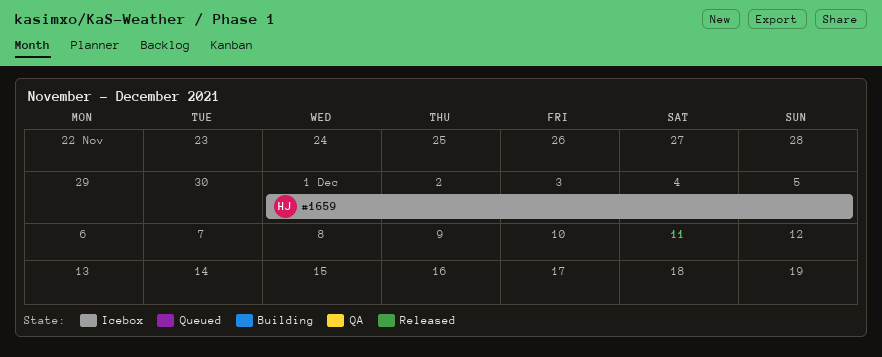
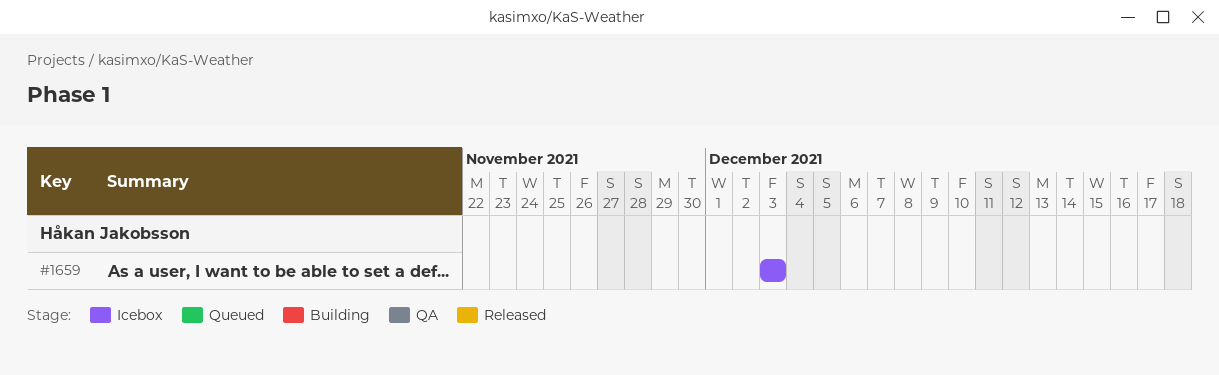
#1659, start: Dec 1 -> Dec 3
#1659, due: Dec 5 -> Dec 3

